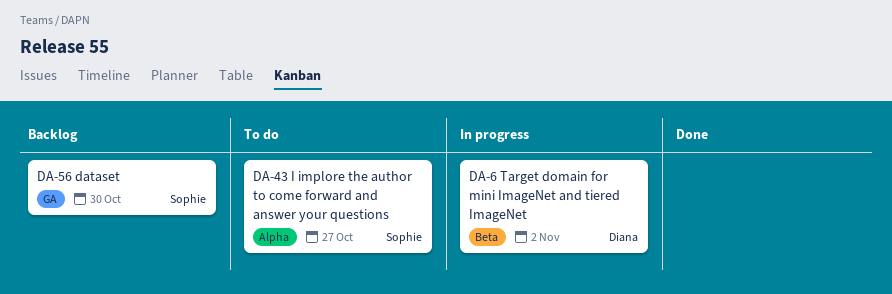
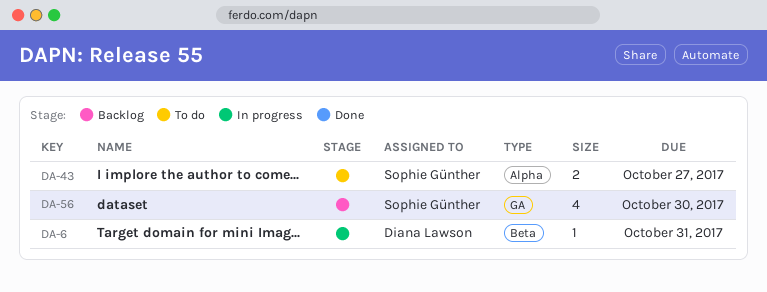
DA-6, due: Nov 2 -> Oct 31

